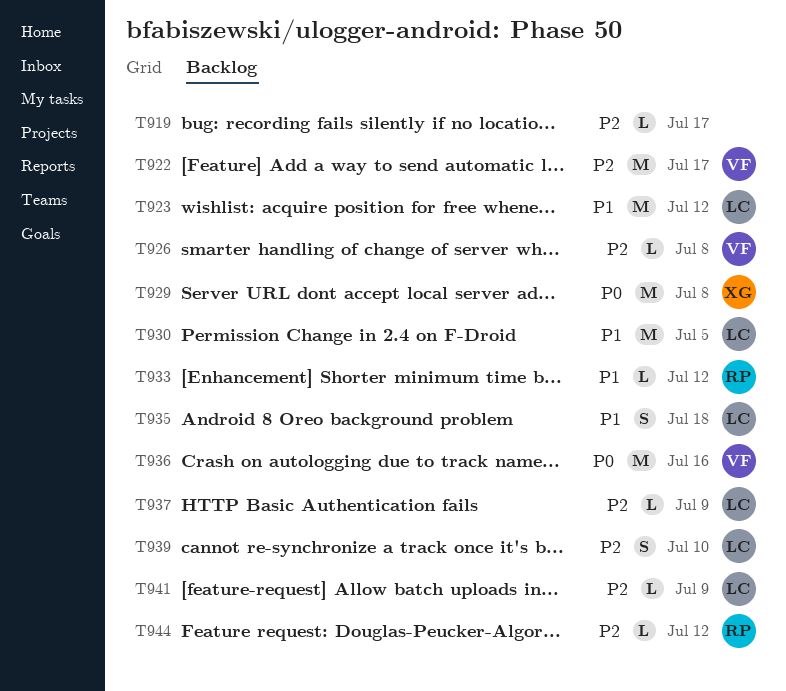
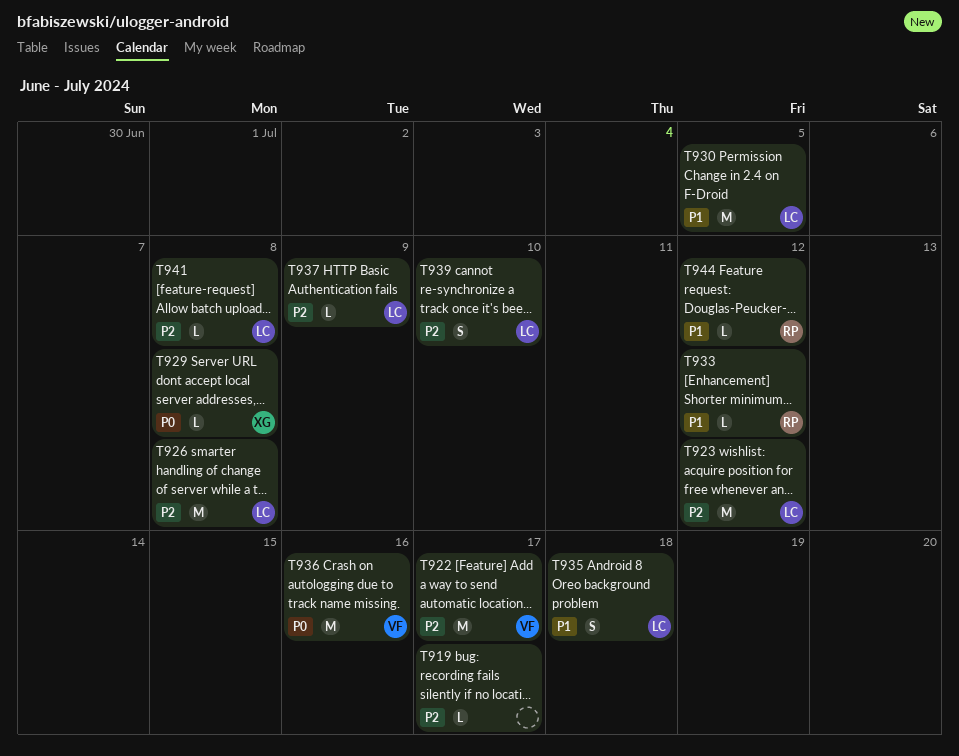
T923, priority: P1 -> P2
T926, owner: VF -> LC
T926, estimate: L -> M
T929, estimate: M -> L
T941, due: Jul 9 -> Jul 8
T944, priority: P2 -> P1

